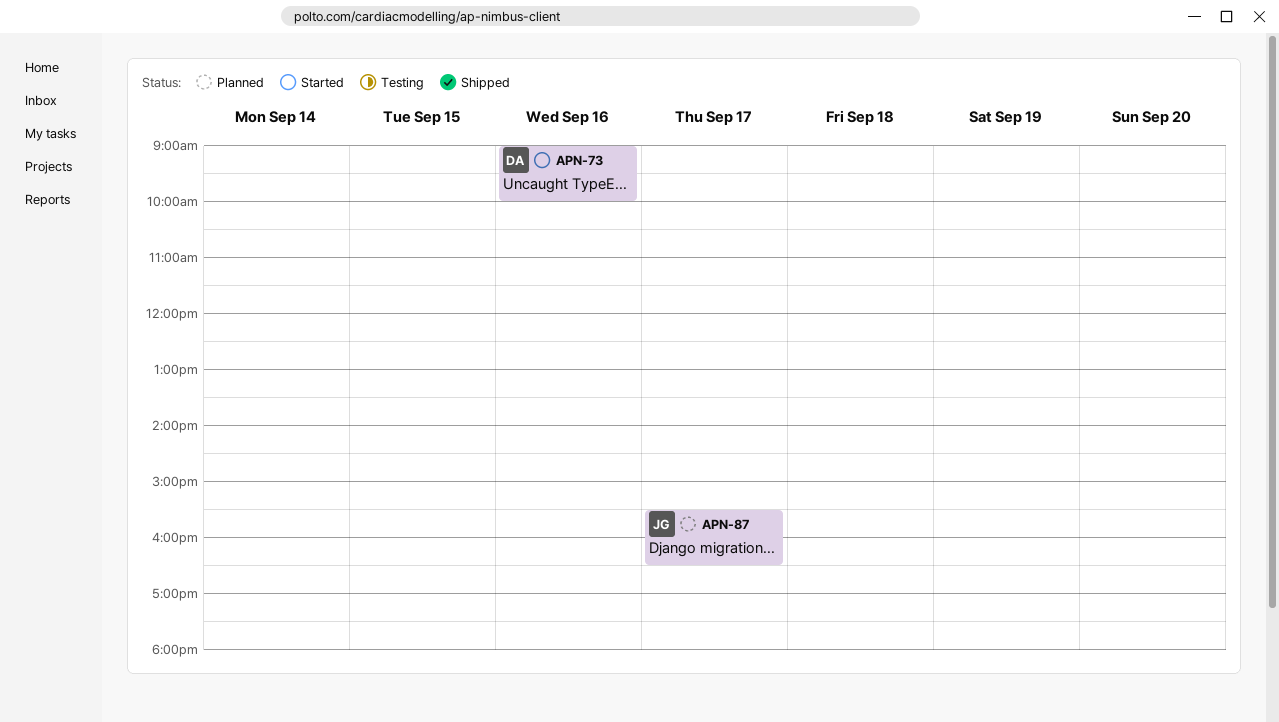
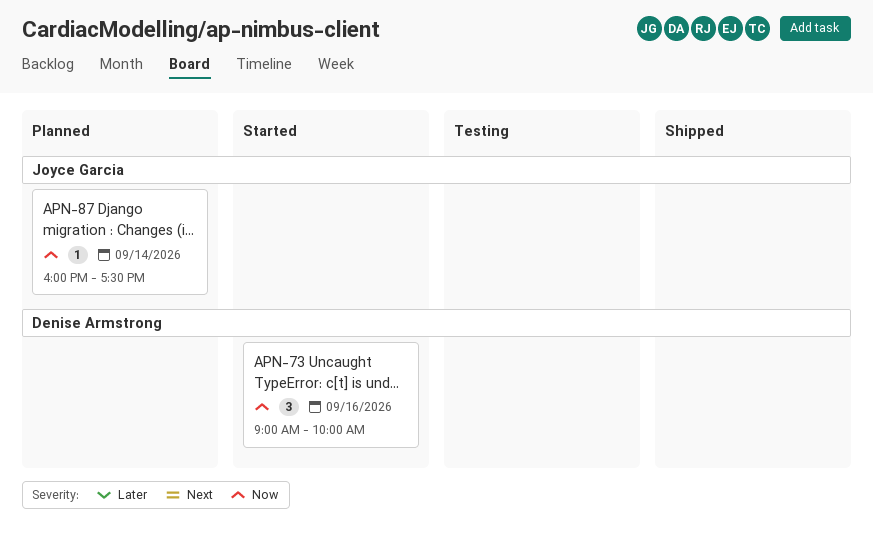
APN-87, day: Sep 17 -> Sep 14
APN-87, begins: 15:30 -> 16:00
APN-87, ends: 16:30 -> 17:30

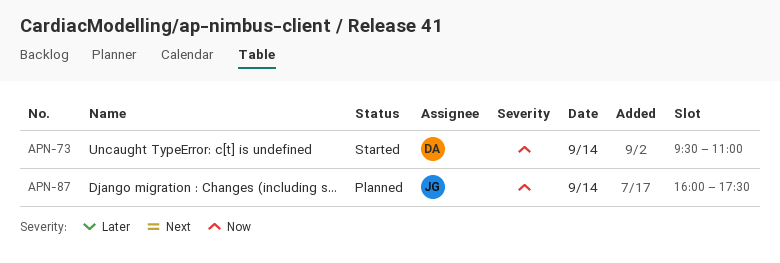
APN-73, day: Sep 16 -> Sep 14
APN-73, begins: 09:00 -> 09:30
APN-73, ends: 10:00 -> 11:00

